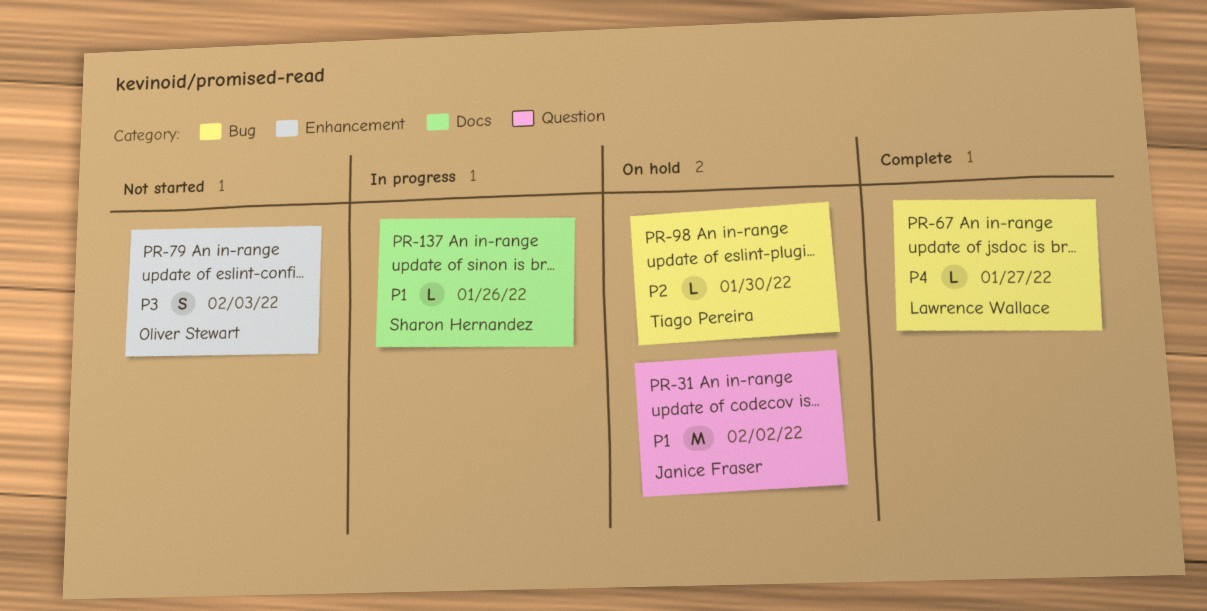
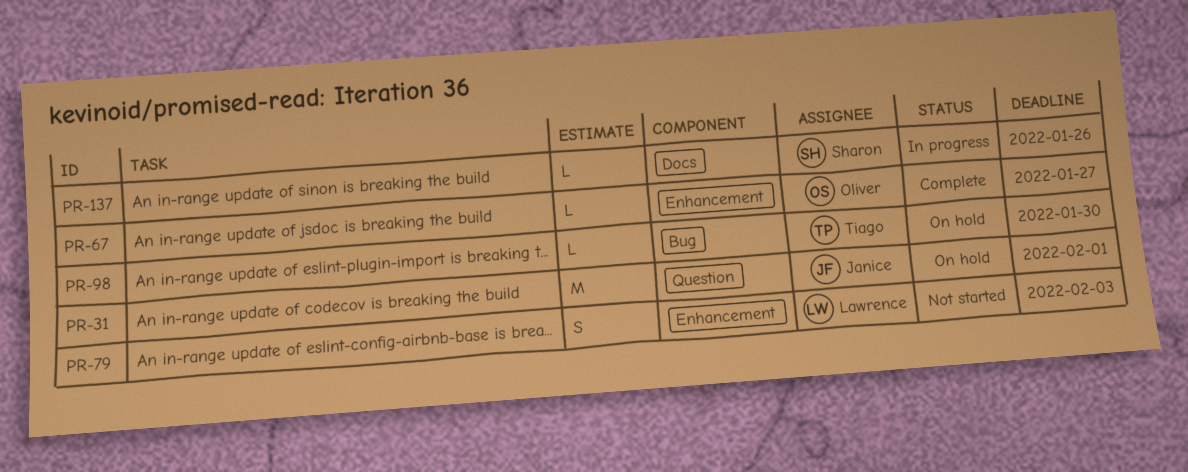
PR-31, due: Feb 2 -> Feb 1
PR-67, owner: Lawrence Wallace -> Oliver Stewart
PR-67, label: Bug -> Enhancement
PR-79, owner: Oliver Stewart -> Lawrence Wallace

